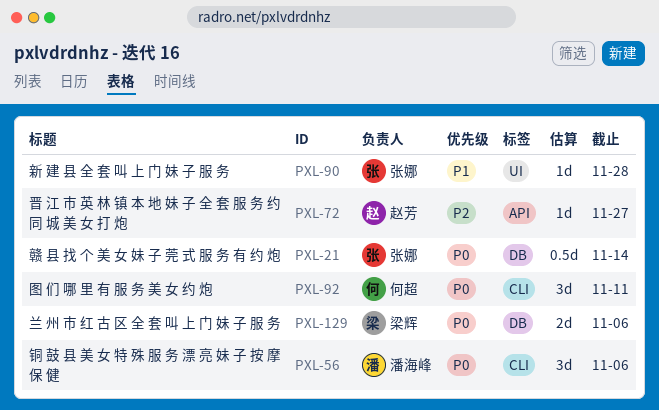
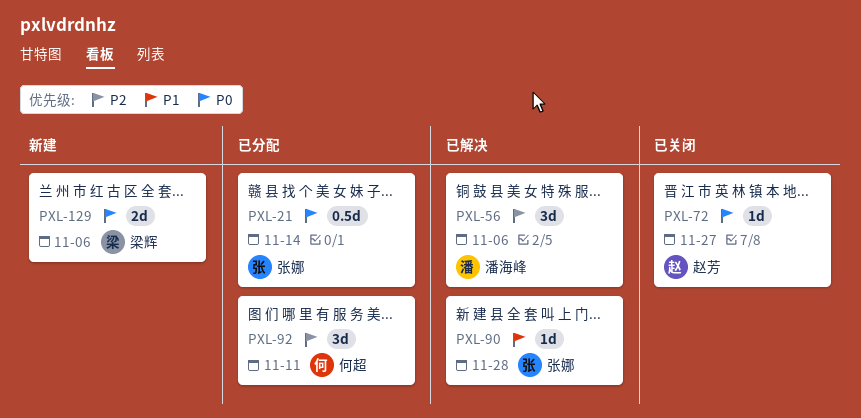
PXL-56, priority: P0 -> P2
PXL-72, priority: P2 -> P0
PXL-92, priority: P0 -> P2

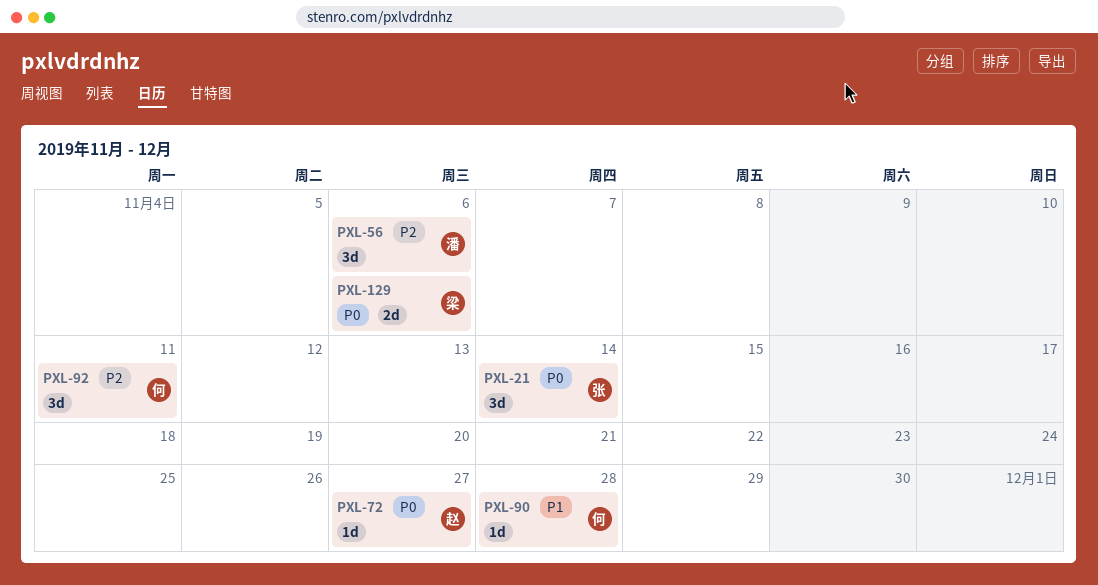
PXL-21, estimate: 0.5d -> 3d
PXL-90, owner: 张娜 -> 何超

